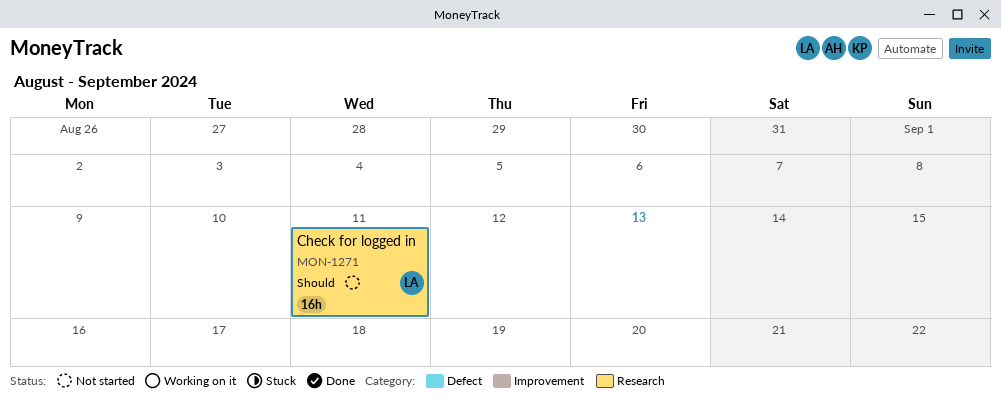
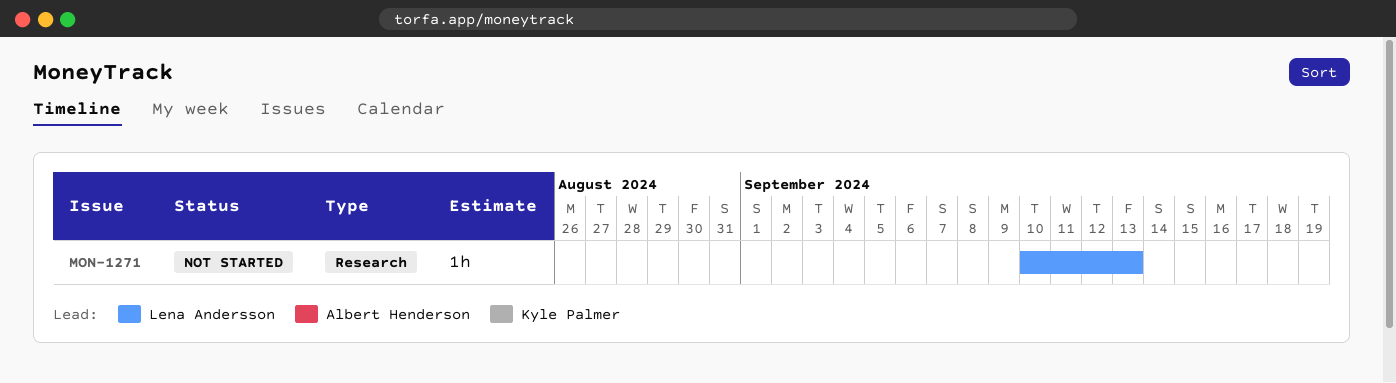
MON-1271, estimate: 16h -> 1h
MON-1271, due: Sep 11 -> Sep 13

